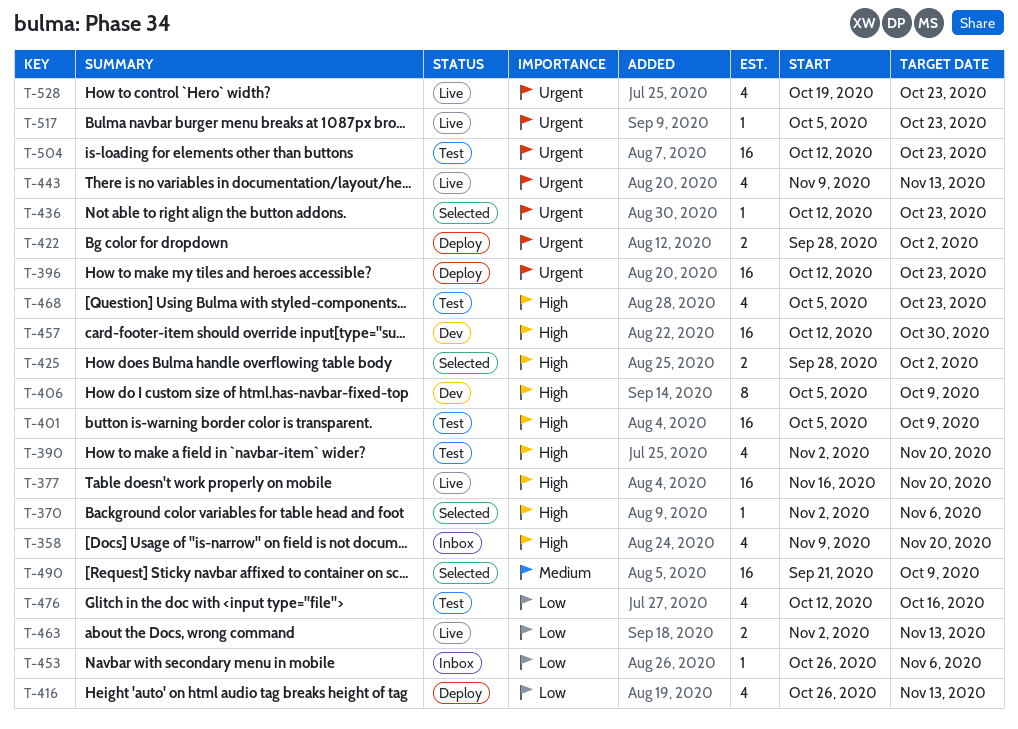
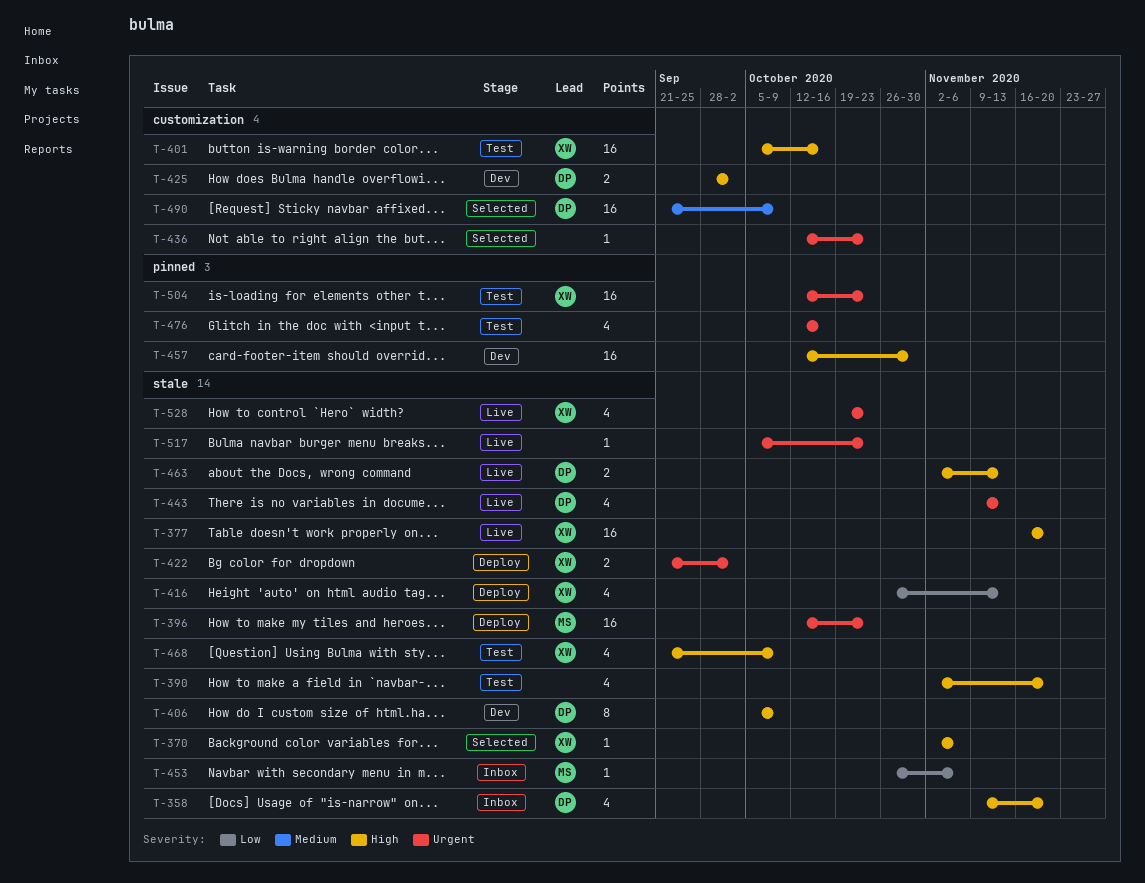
T-401, due: Oct 9 -> Oct 16
T-422, start: Sep 28 -> Sep 21
T-425, status: Selected -> Dev
T-463, priority: Low -> High
T-468, start: Oct 5 -> Sep 21
T-468, due: Oct 23 -> Oct 9
T-476, priority: Low -> Urgent

